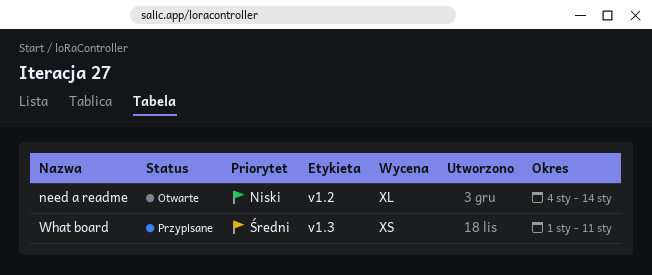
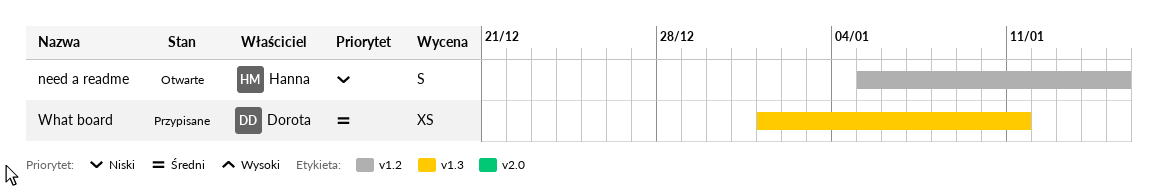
need a readme, estimate: XL -> S
need a readme, start: Jan 4 -> Jan 5
need a readme, due: Jan 14 -> Jan 15

